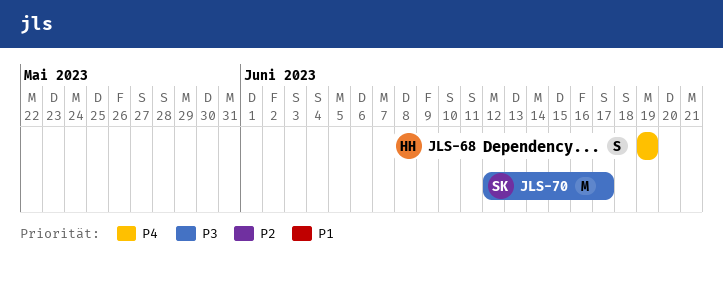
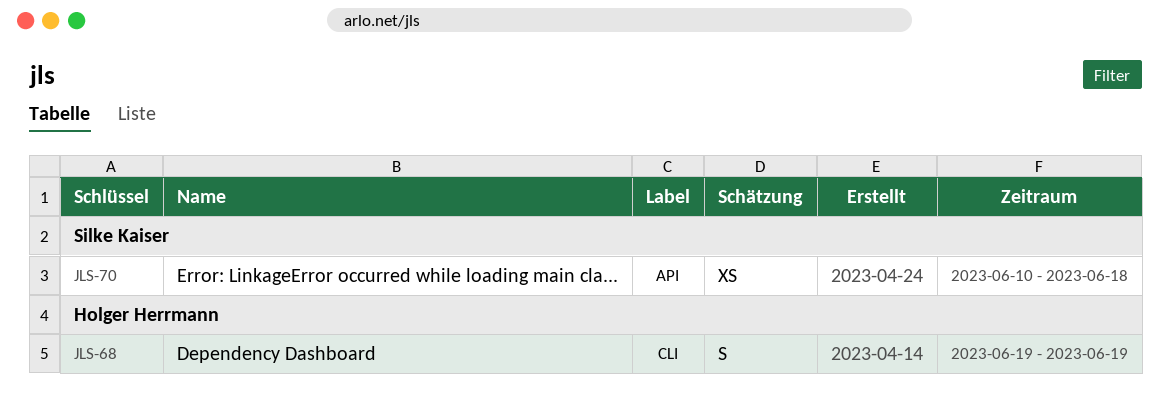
JLS-70, estimate: M -> XS
JLS-70, start: Jun 12 -> Jun 10
JLS-70, due: Jun 17 -> Jun 18

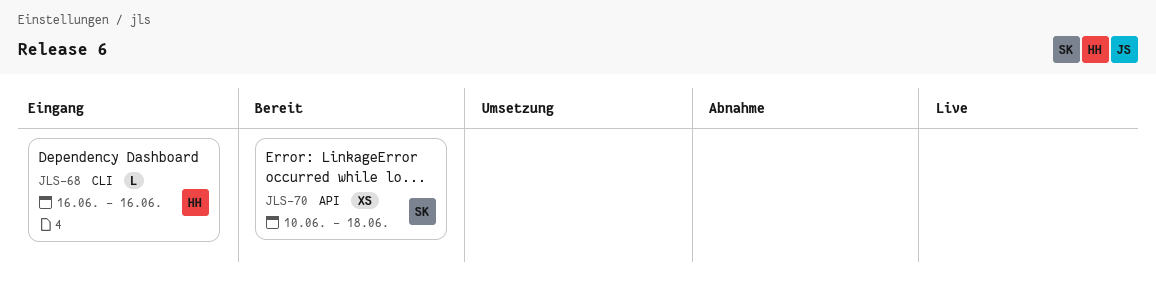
JLS-68, estimate: S -> L
JLS-68, start: Jun 19 -> Jun 16
JLS-68, due: Jun 19 -> Jun 16

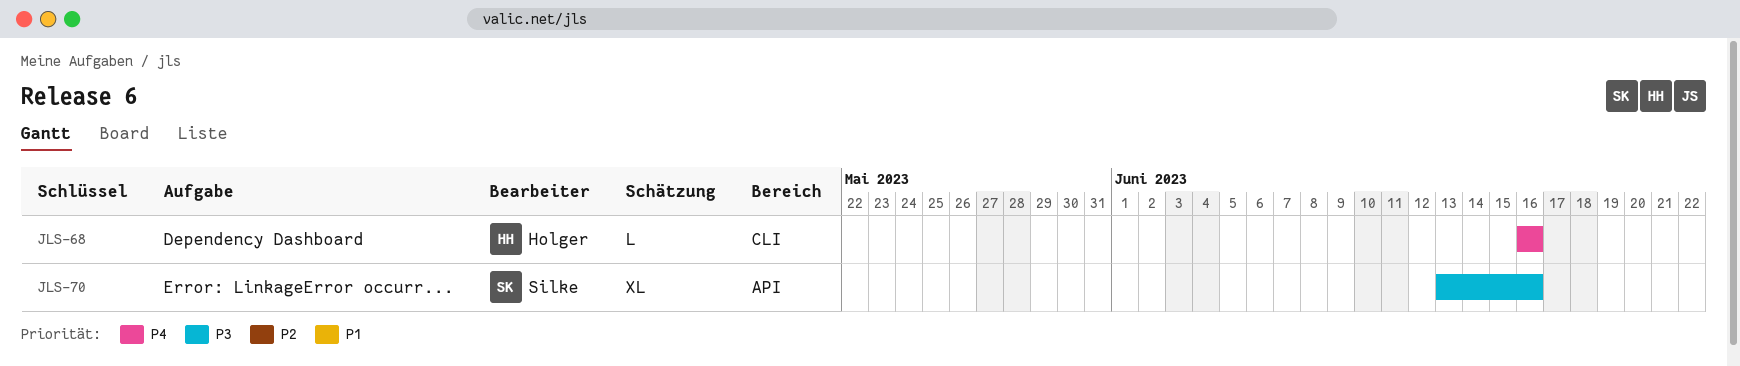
JLS-70, estimate: XS -> XL
JLS-70, start: Jun 10 -> Jun 13
JLS-70, due: Jun 18 -> Jun 16

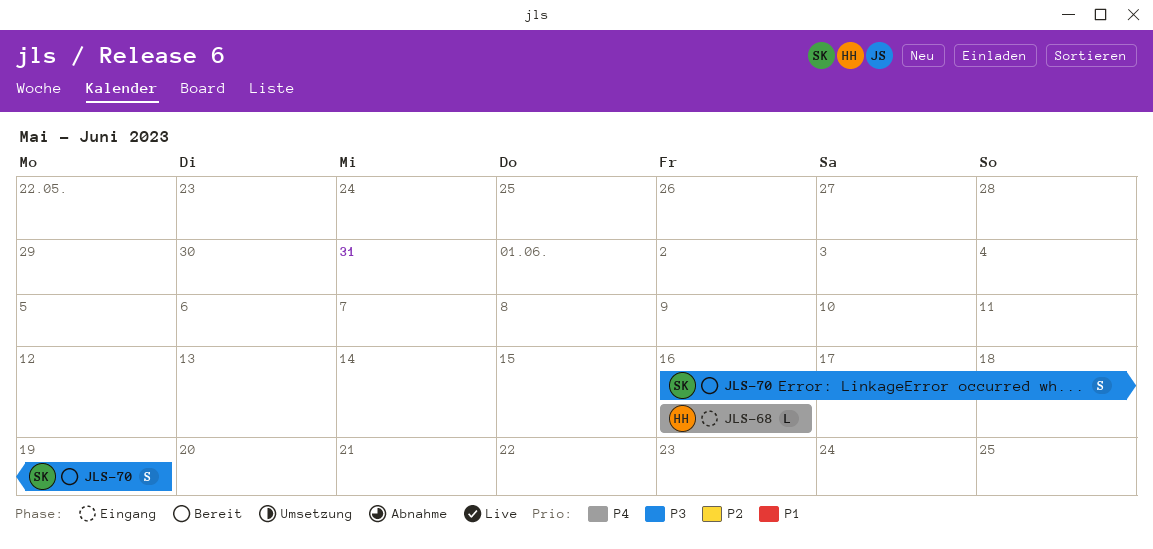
JLS-70, estimate: XL -> S
JLS-70, start: Jun 13 -> Jun 16
JLS-70, due: Jun 16 -> Jun 19

